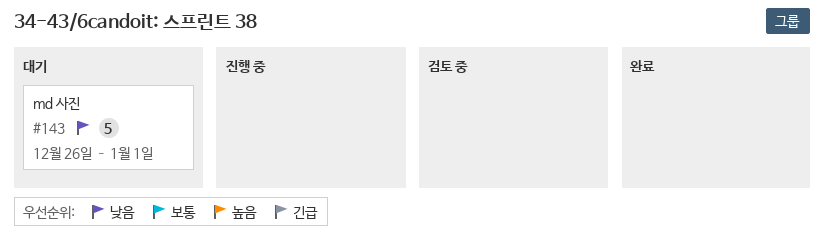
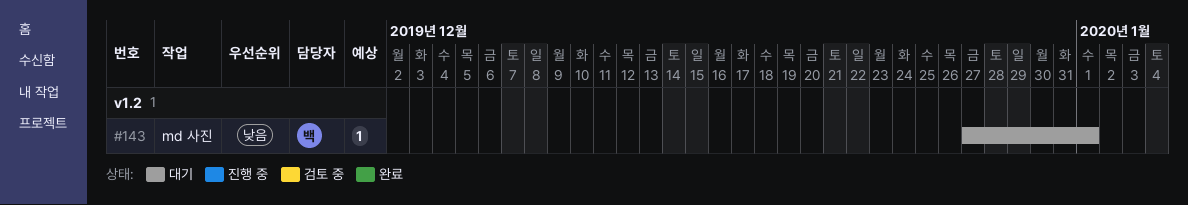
#143, estimate: 5 -> 1
#143, start: Dec 26 -> Dec 27

